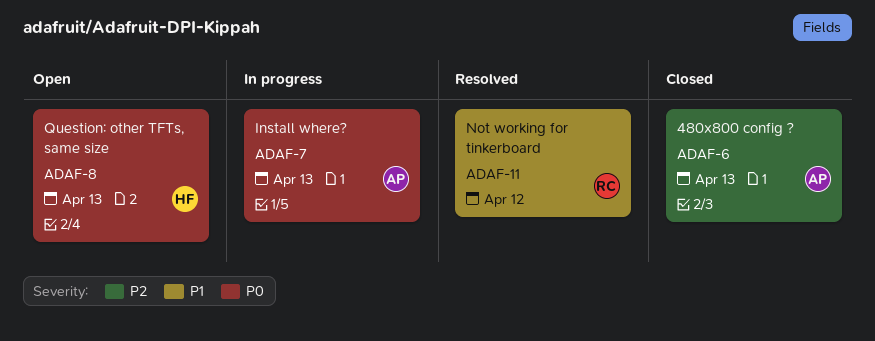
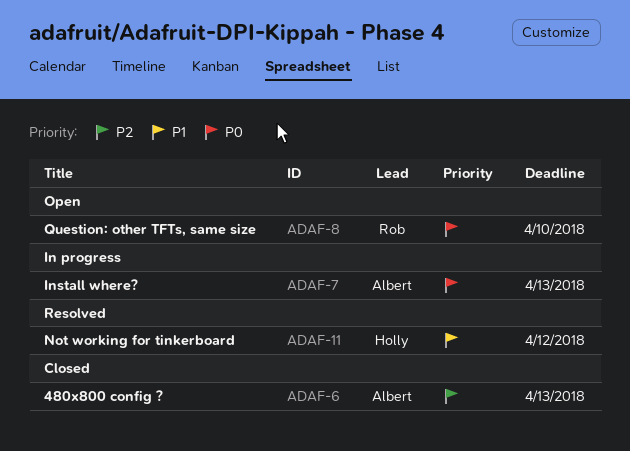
ADAF-8, owner: Holly -> Rob
ADAF-8, due: Apr 13 -> Apr 10
ADAF-11, owner: Rob -> Holly

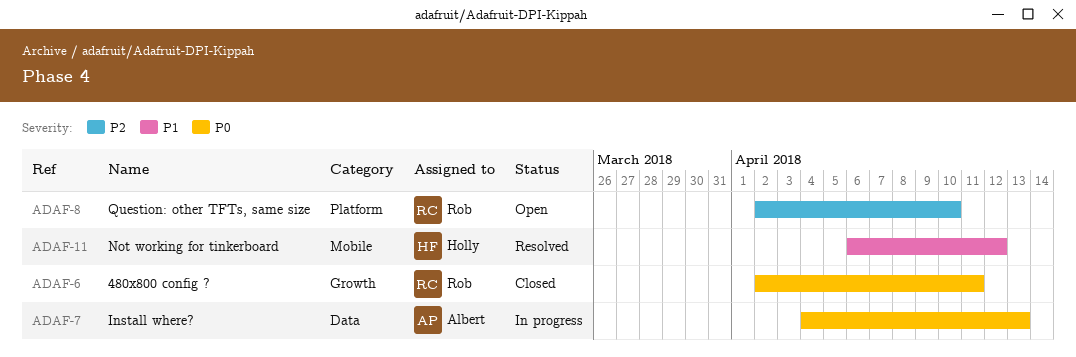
ADAF-6, owner: Albert -> Rob
ADAF-6, priority: P2 -> P0
ADAF-6, due: Apr 13 -> Apr 11
ADAF-8, priority: P0 -> P2

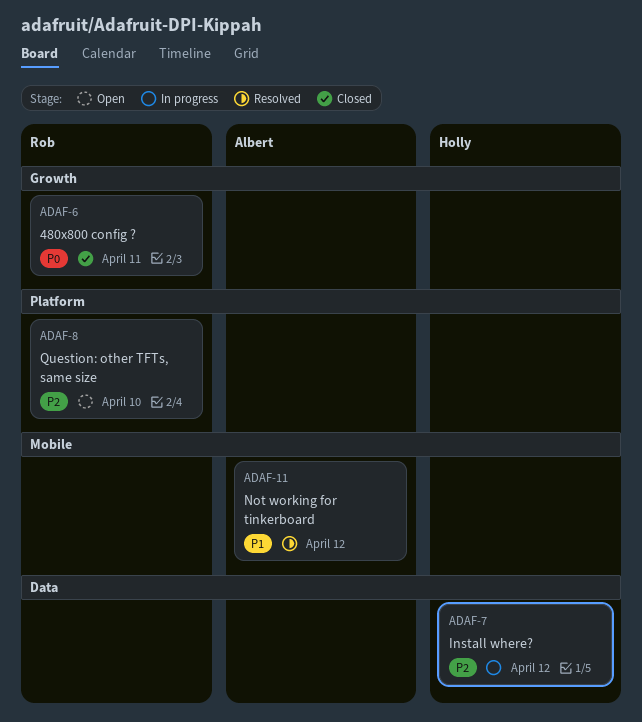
ADAF-7, owner: Albert -> Holly
ADAF-7, priority: P0 -> P2
ADAF-7, due: Apr 13 -> Apr 12
ADAF-11, owner: Holly -> Albert

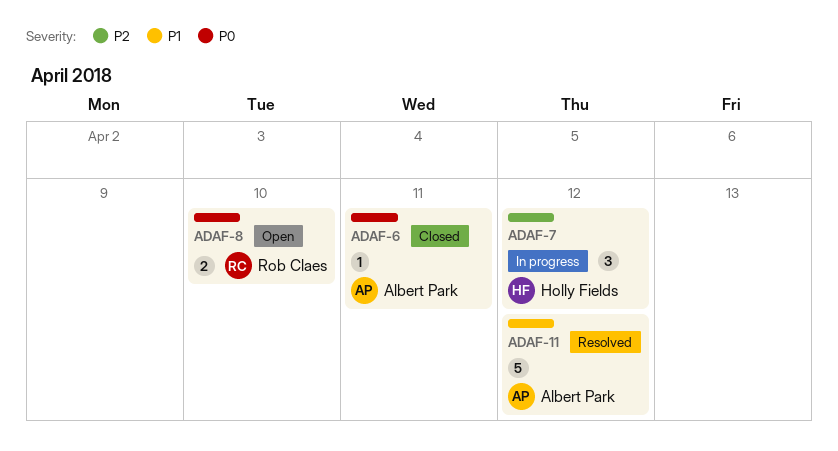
ADAF-6, owner: Rob Claes -> Albert Park
ADAF-8, priority: P2 -> P0

